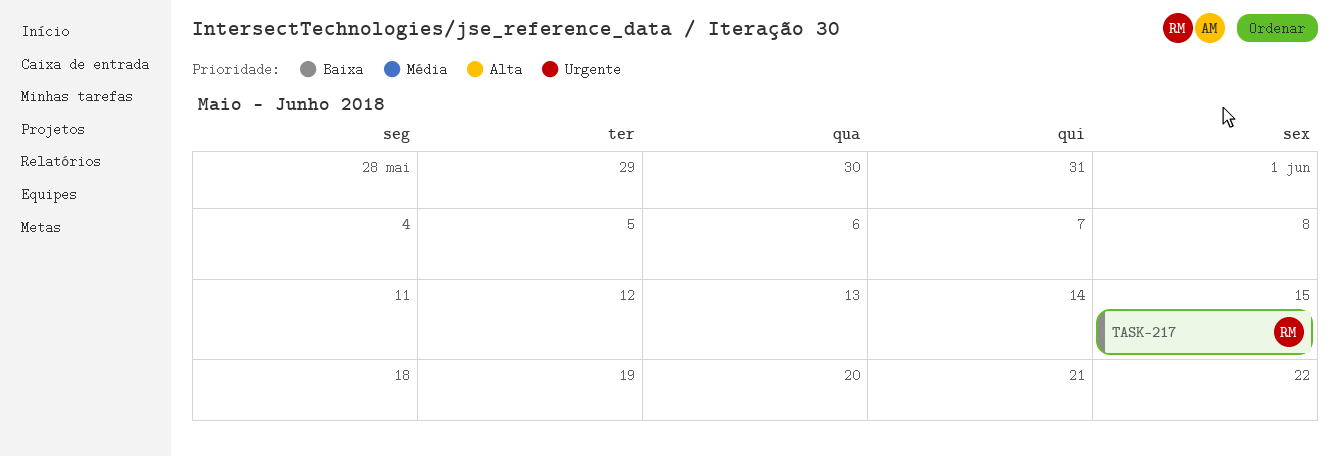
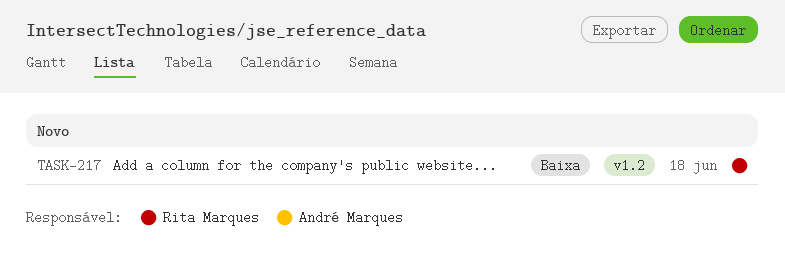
TASK-217, due: Jun 15 -> Jun 18

